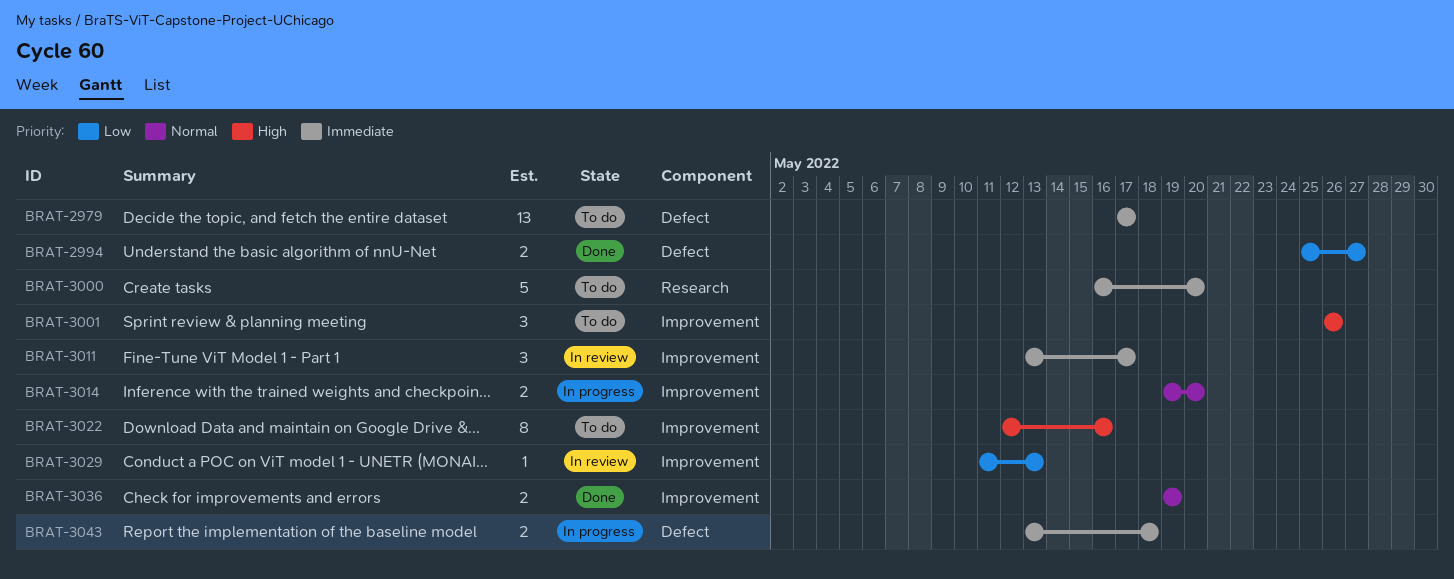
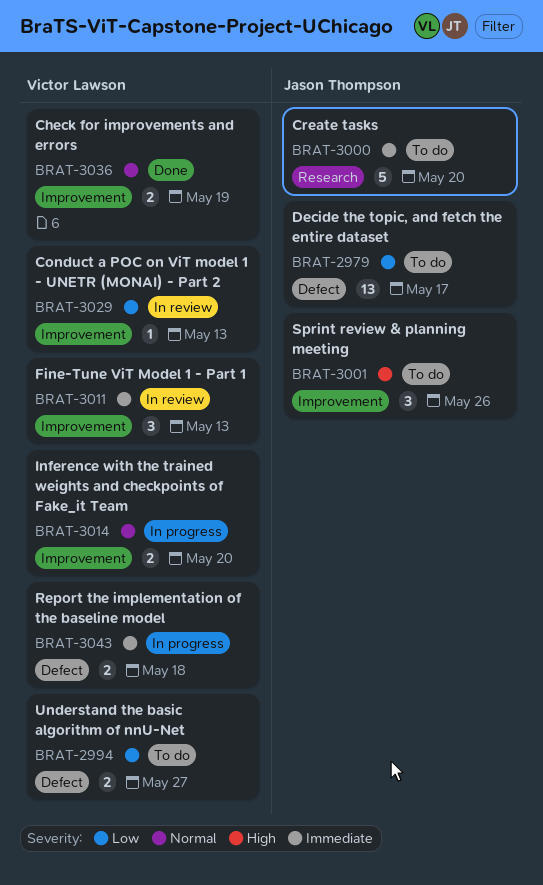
BRAT-2979, priority: Immediate -> Low
BRAT-2994, status: Done -> To do
BRAT-3011, due: May 17 -> May 13
BRAT-3022: present -> none

